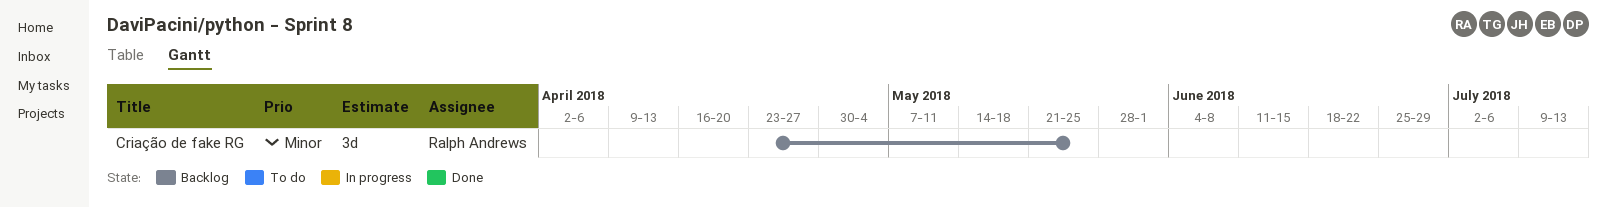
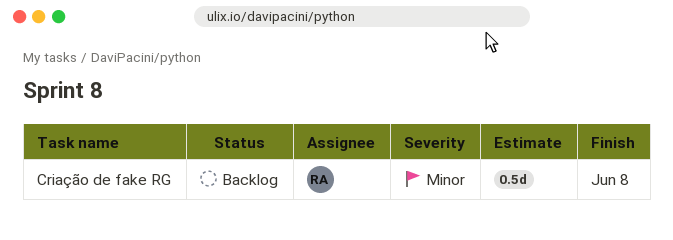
Criação de fake RG, estimate: 3d -> 0.5d
Criação de fake RG, due: May 25 -> Jun 8

